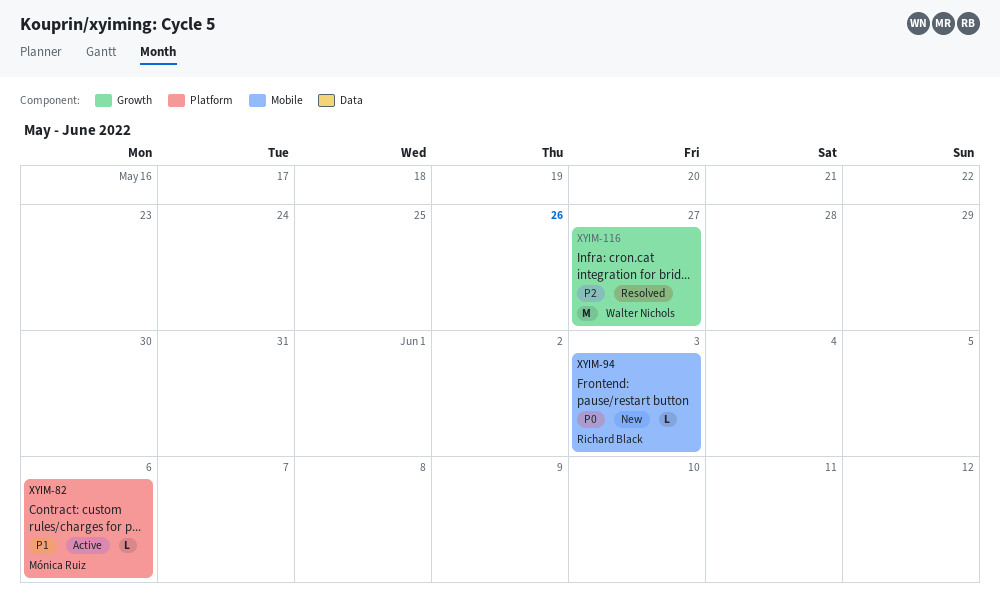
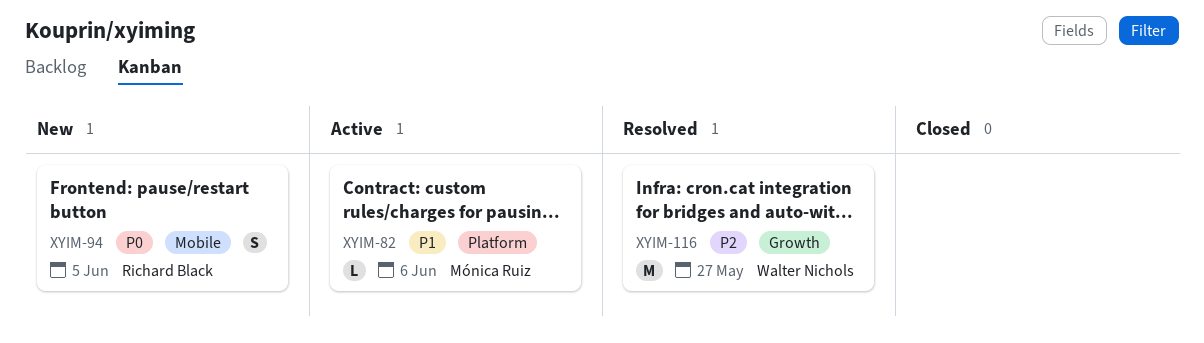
XYIM-94, estimate: L -> S
XYIM-94, due: Jun 3 -> Jun 5

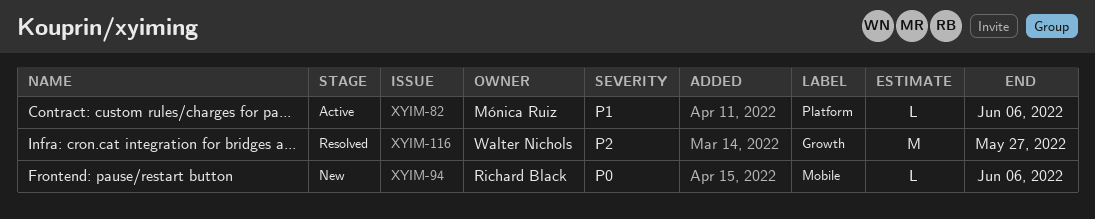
XYIM-94, estimate: S -> L
XYIM-94, due: Jun 5 -> Jun 6

